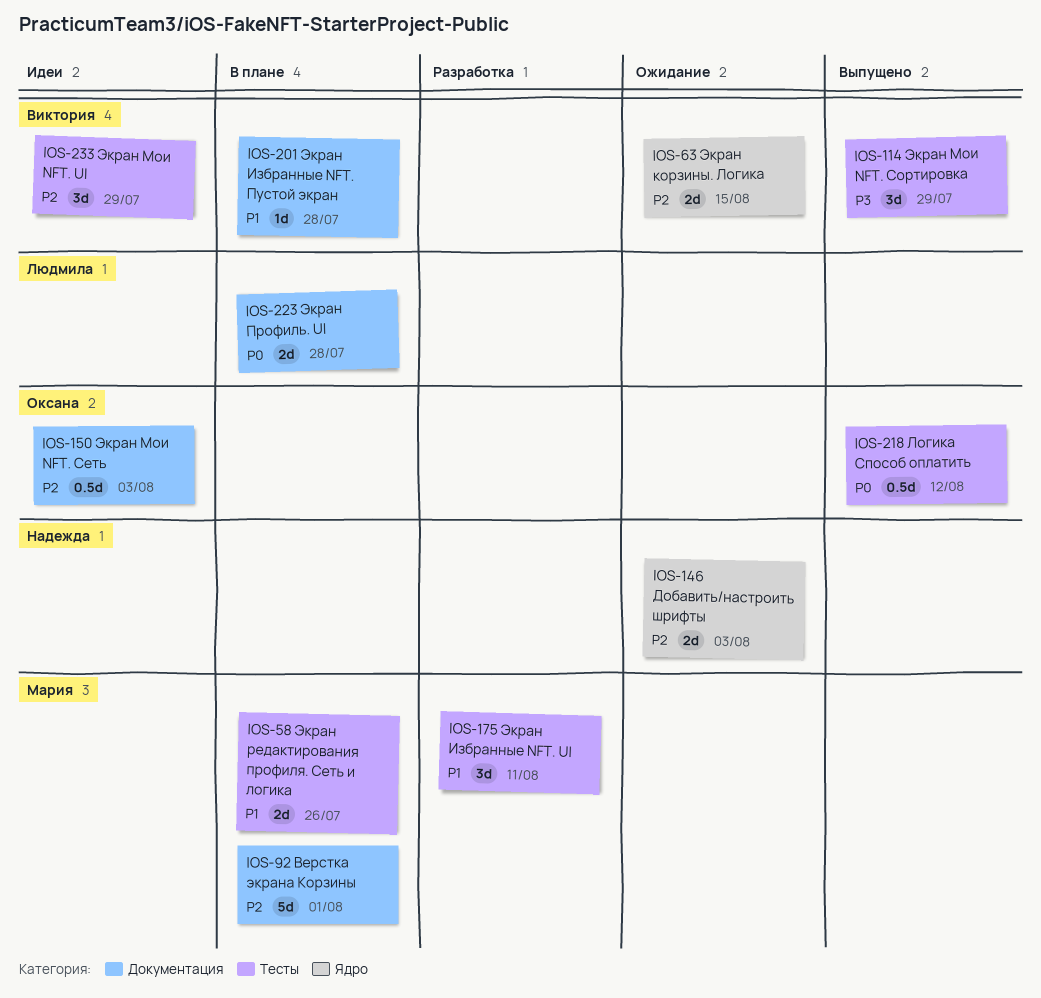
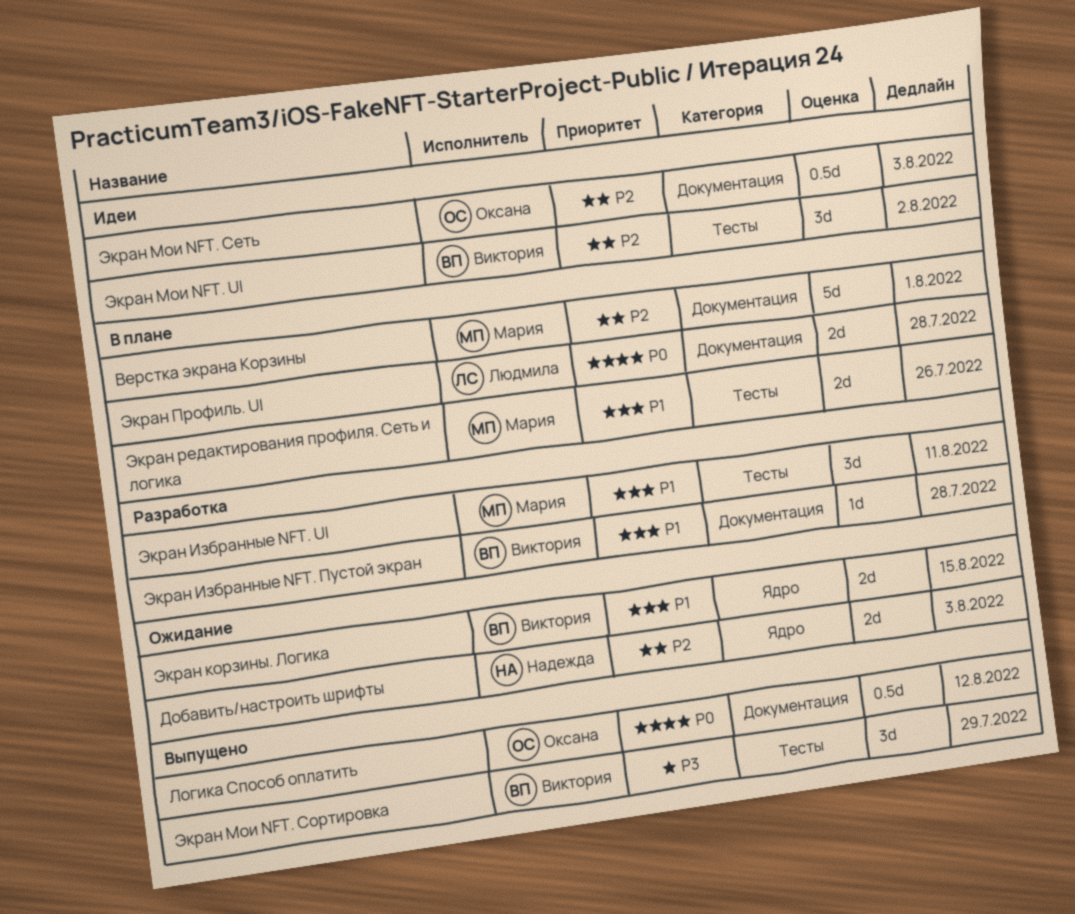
Логика Способ оплатить, label: Тесты -> Документация
Экран Избранные NFT. Пустой экран, status: В плане -> Разработка
Экран корзины. Логика, priority: P2 -> P1
Экран Мои NFT. UI, due: Jul 29 -> Aug 2

